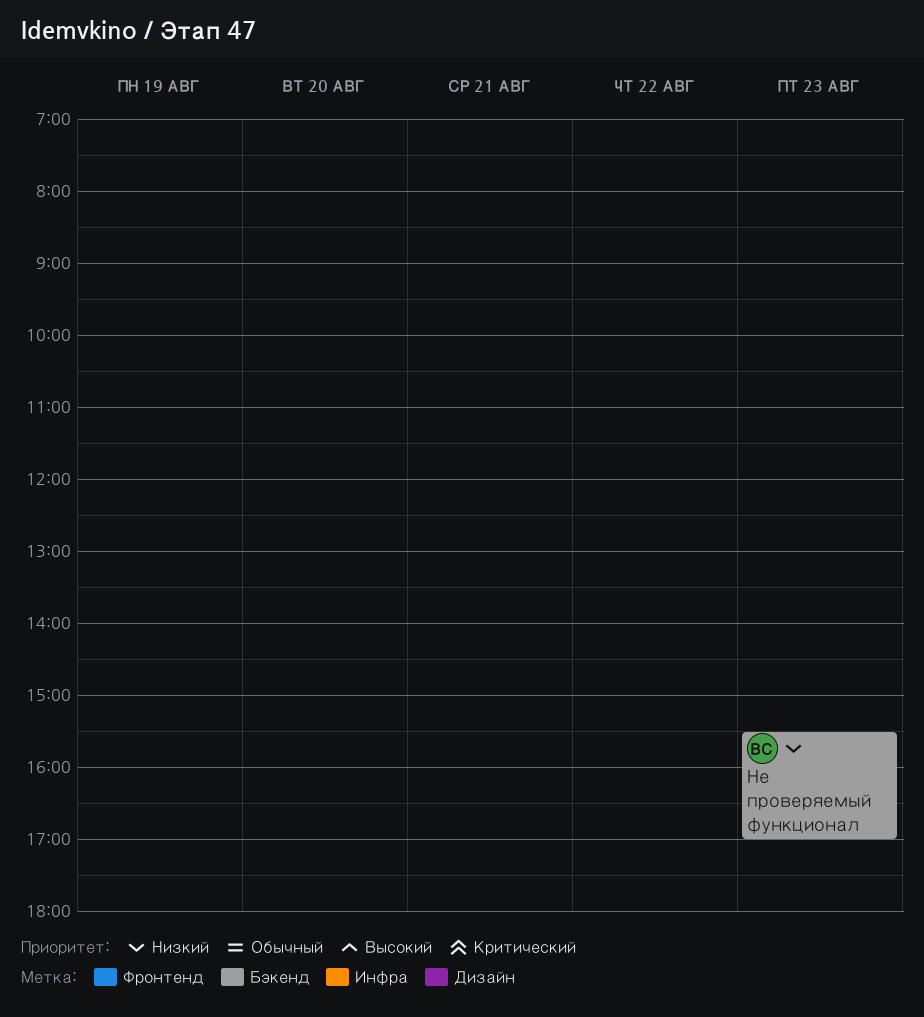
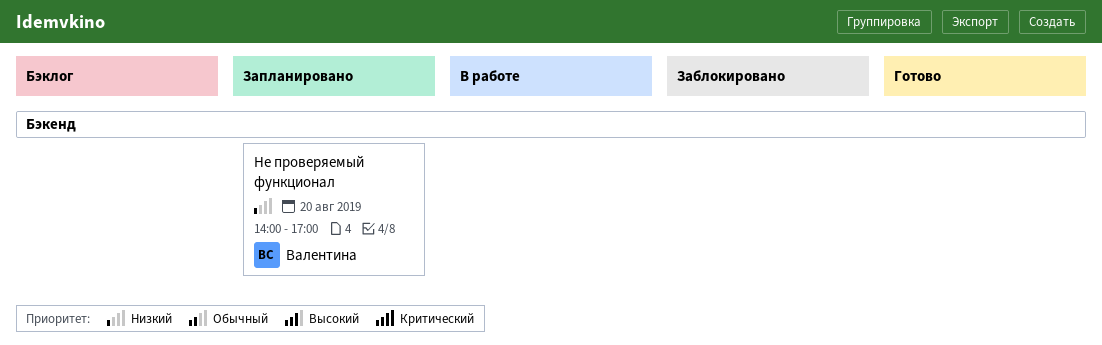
Не проверяемый функционал, day: Aug 23 -> Aug 20
Не проверяемый функционал, begins: 15:30 -> 14:00

